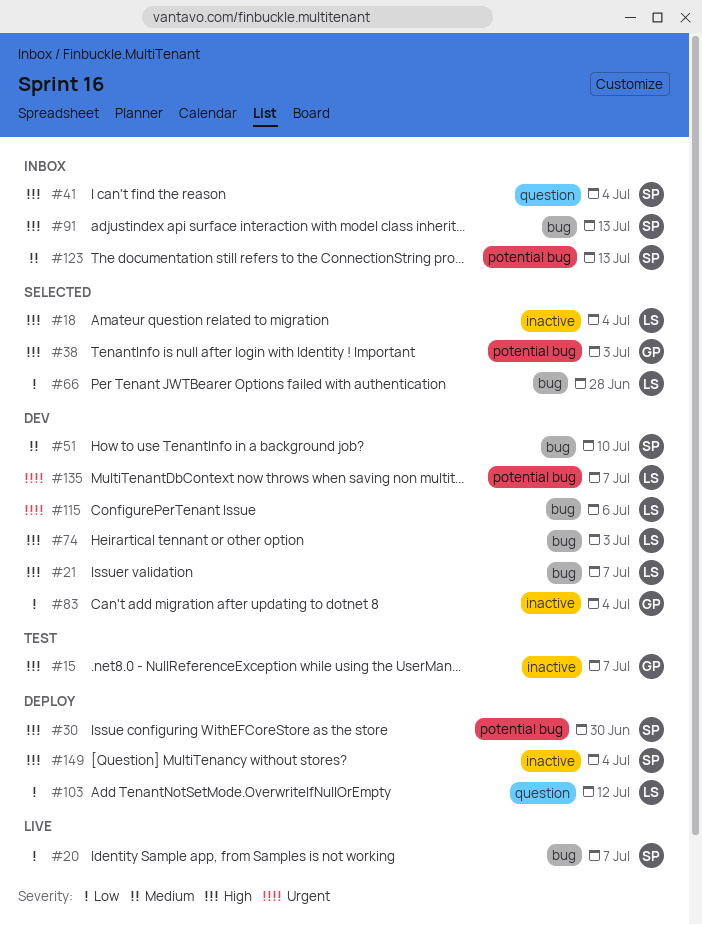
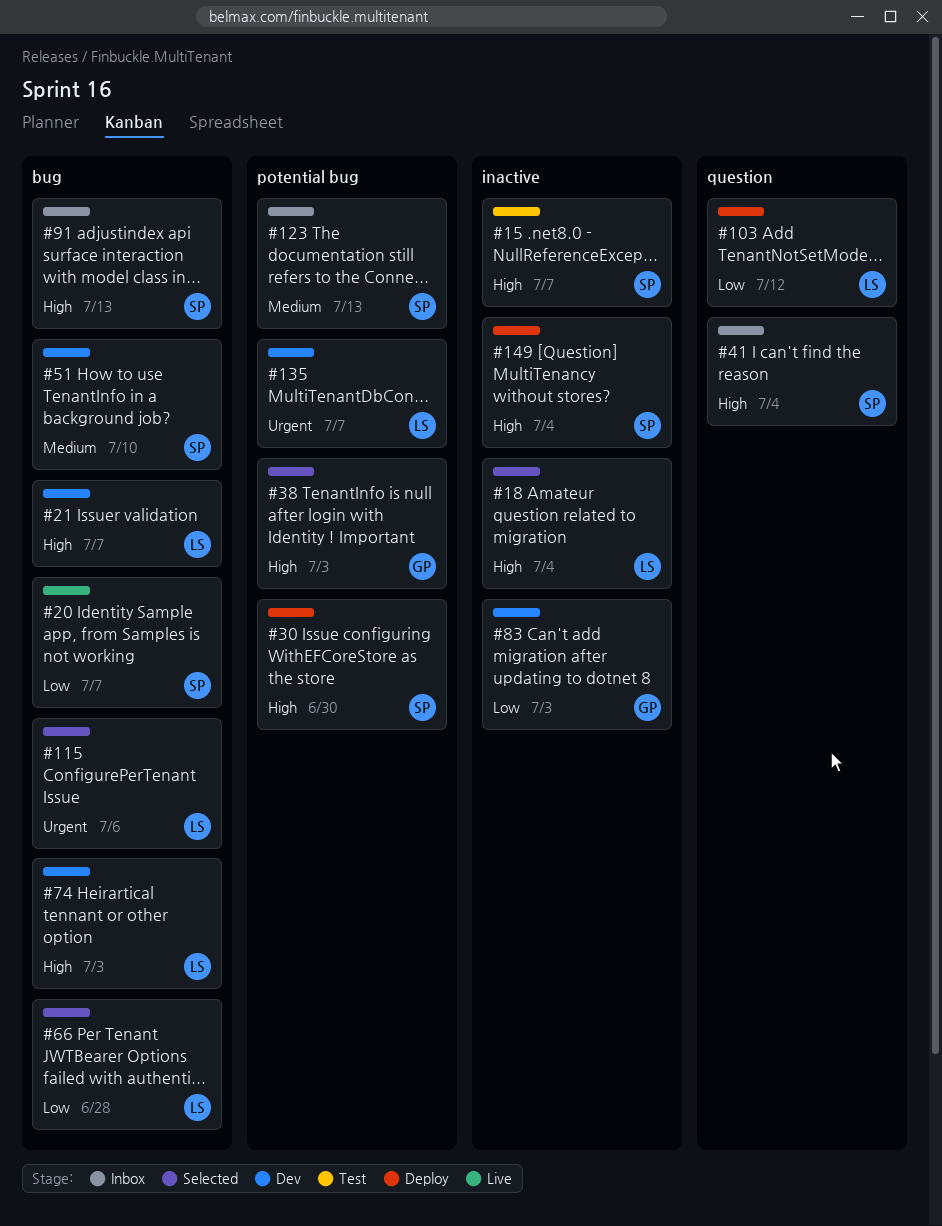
#15, owner: GP -> SP
#83, due: Jul 4 -> Jul 3
#115, status: Dev -> Selected

